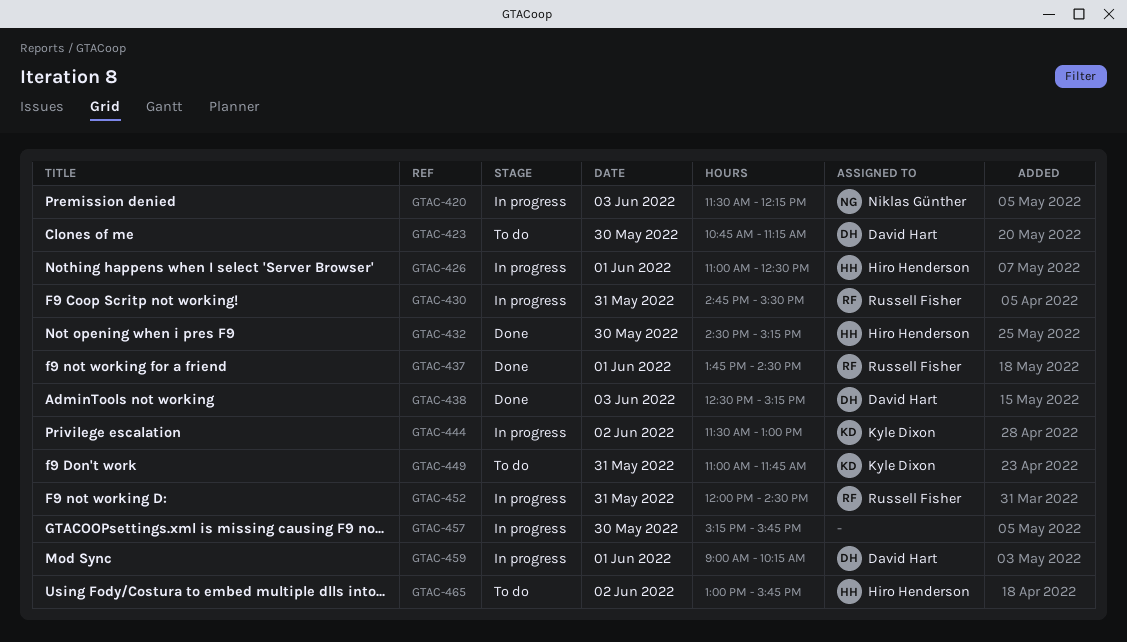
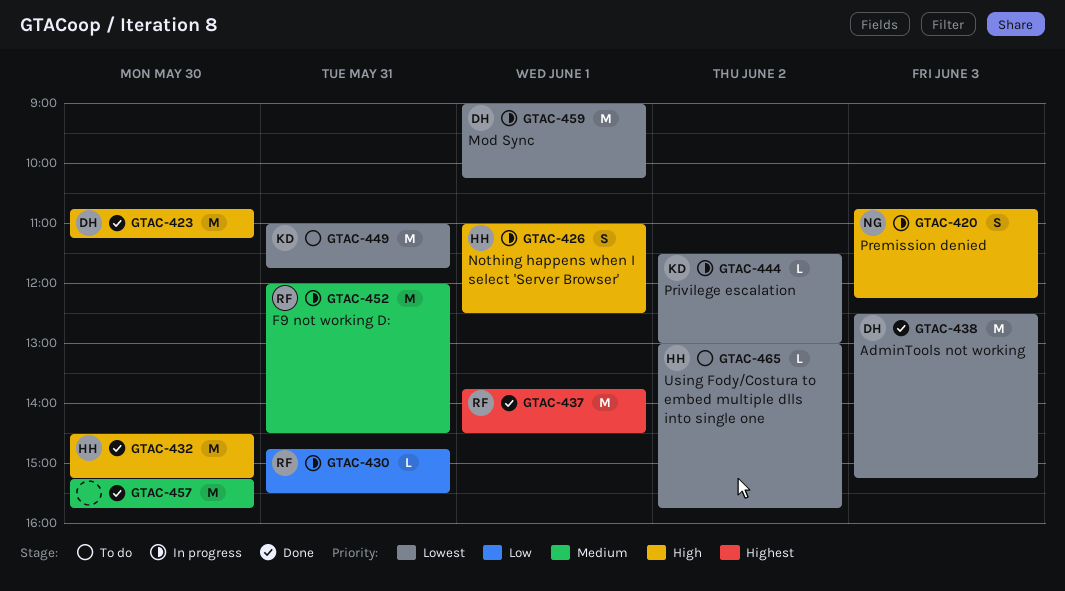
GTAC-420, begins: 11:30 -> 10:45
GTAC-423, status: To do -> Done
GTAC-457, status: In progress -> Done

